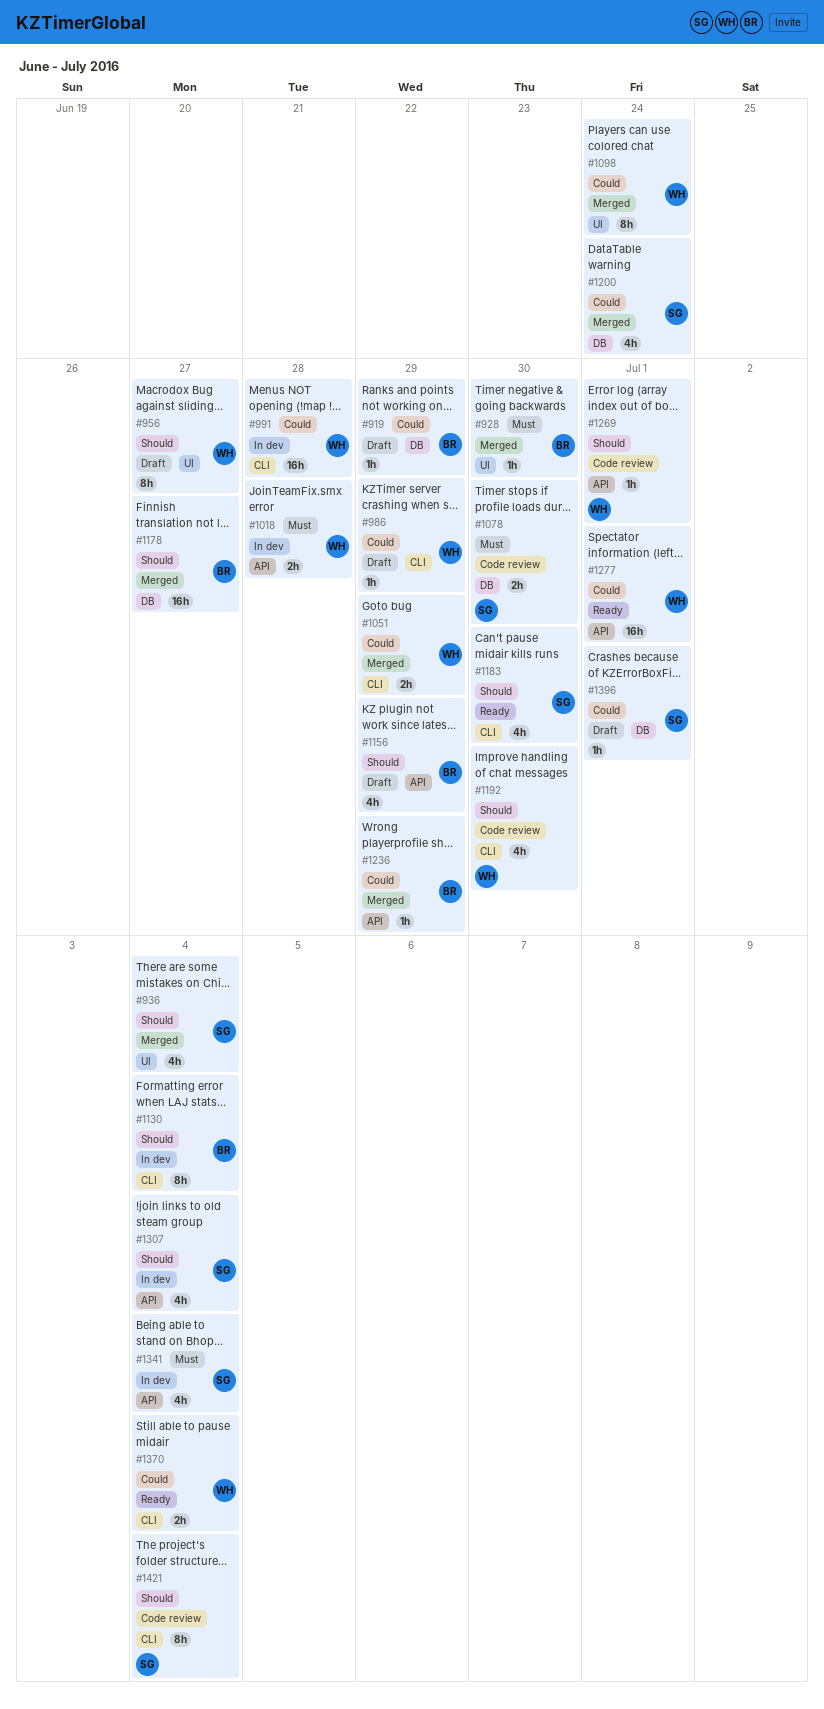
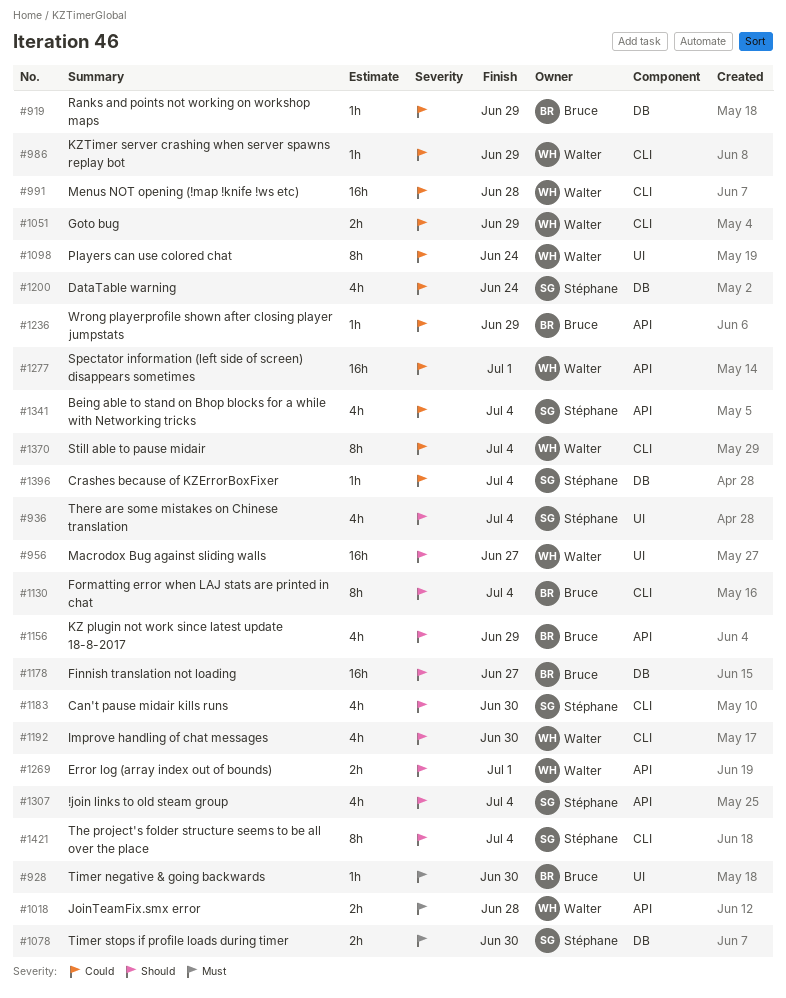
#956, estimate: 8h -> 16h
#1269, estimate: 1h -> 2h
#1341, priority: Must -> Could
#1370, estimate: 2h -> 8h
#1396, due: Jul 1 -> Jul 4

